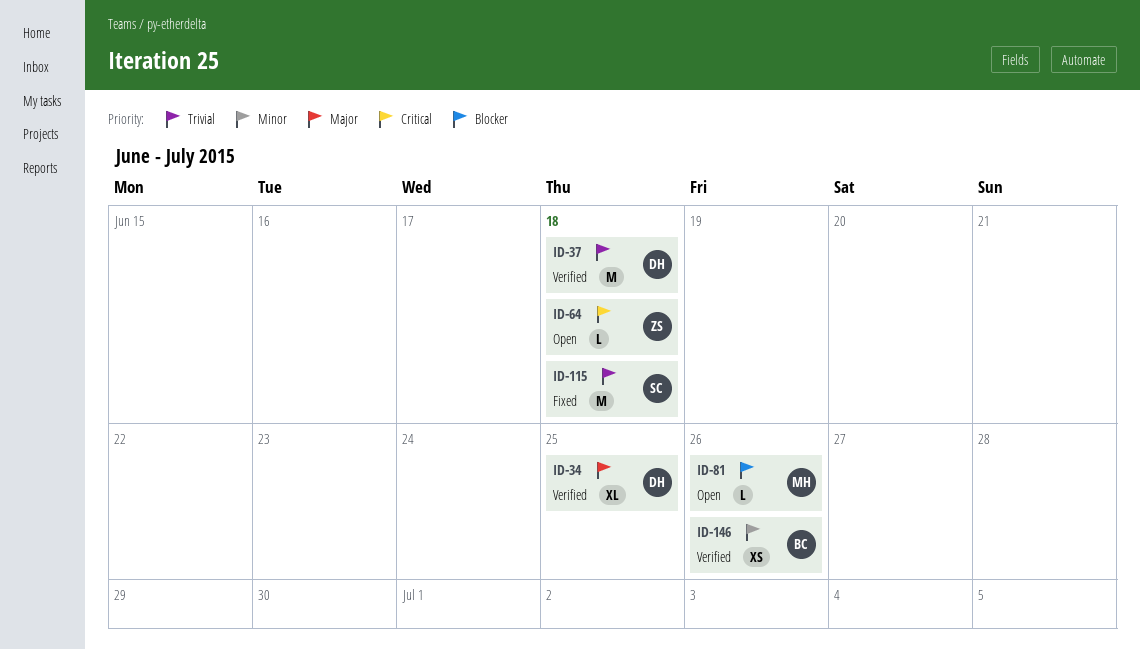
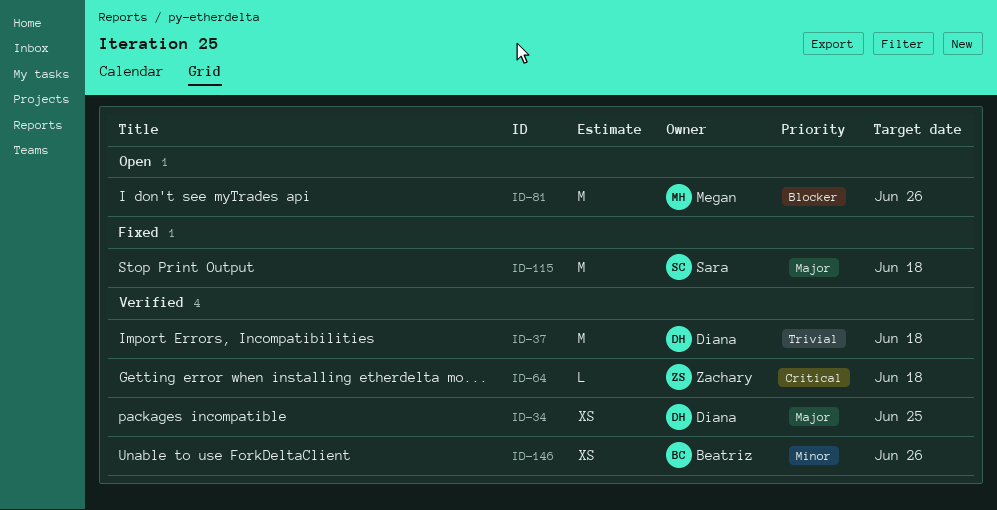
ID-34, estimate: XL -> XS
ID-64, status: Open -> Verified
ID-81, estimate: L -> M
ID-115, priority: Trivial -> Major

